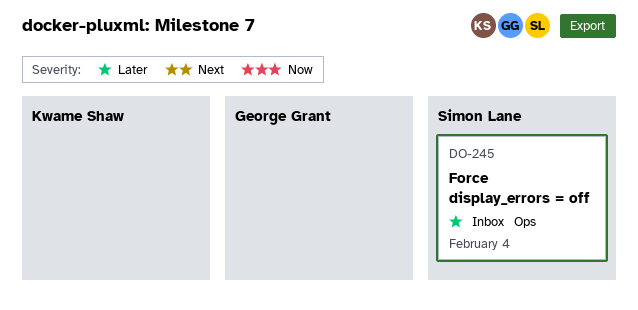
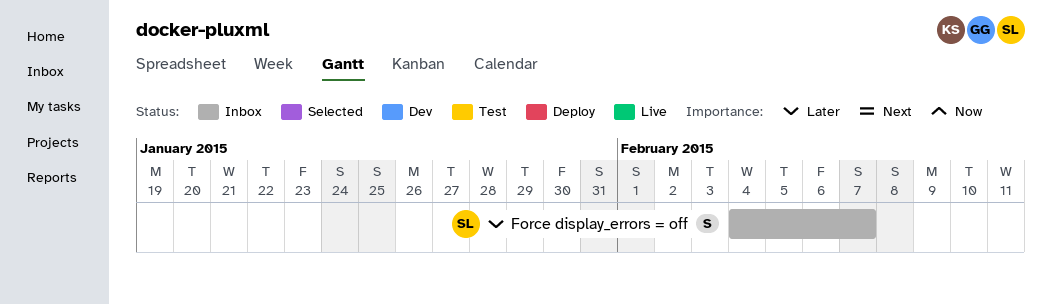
Force display_errors = off, due: Feb 4 -> Feb 7

